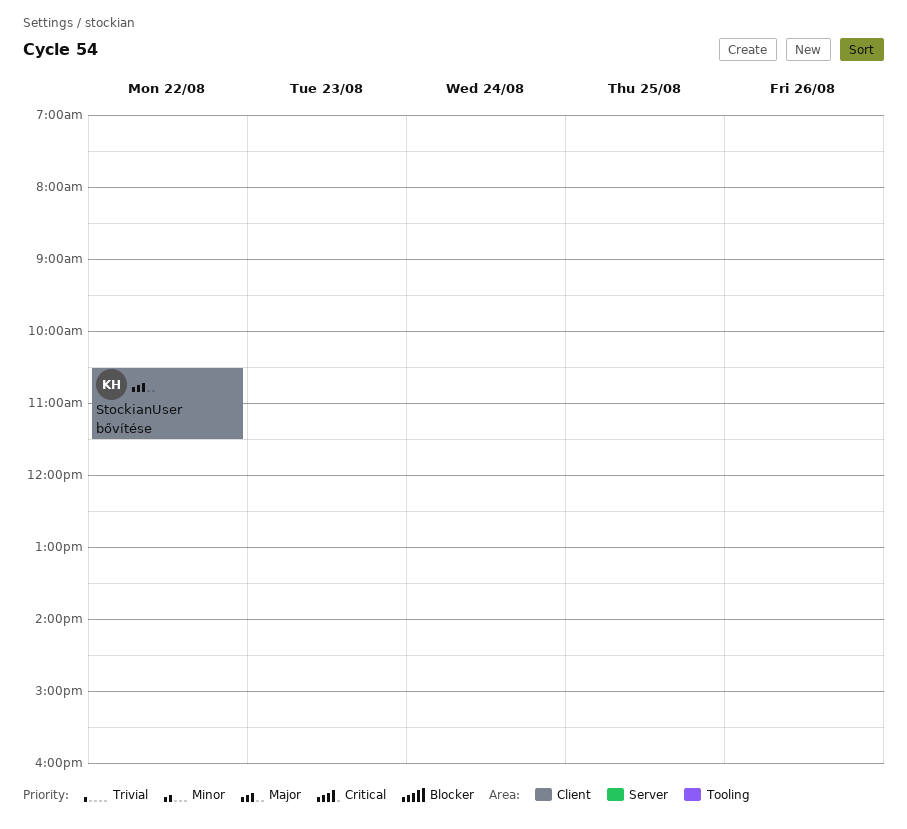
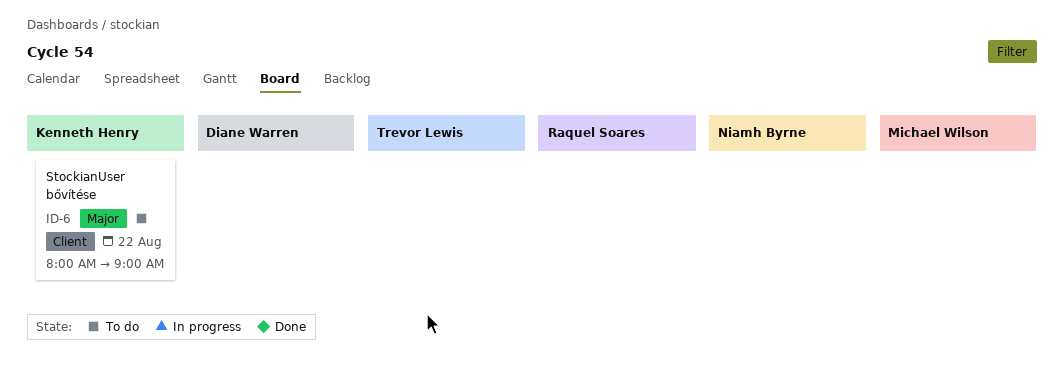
StockianUser bővítése, begins: 10:30 -> 08:00
StockianUser bővítése, ends: 11:30 -> 09:00

